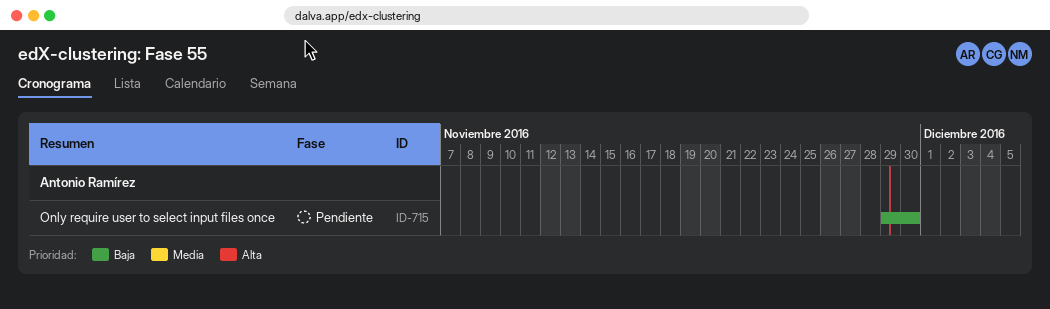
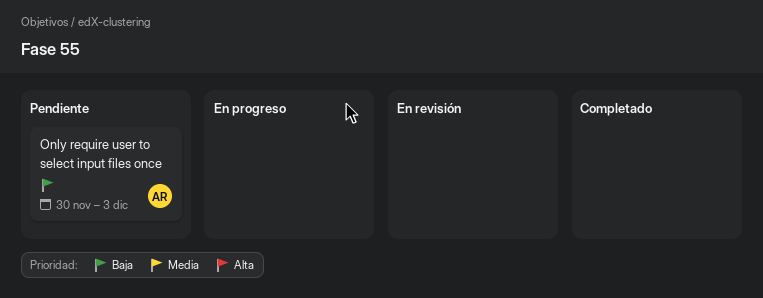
Only require user to select input files once, start: Nov 29 -> Nov 30
Only require user to select input files once, due: Nov 30 -> Dec 3

